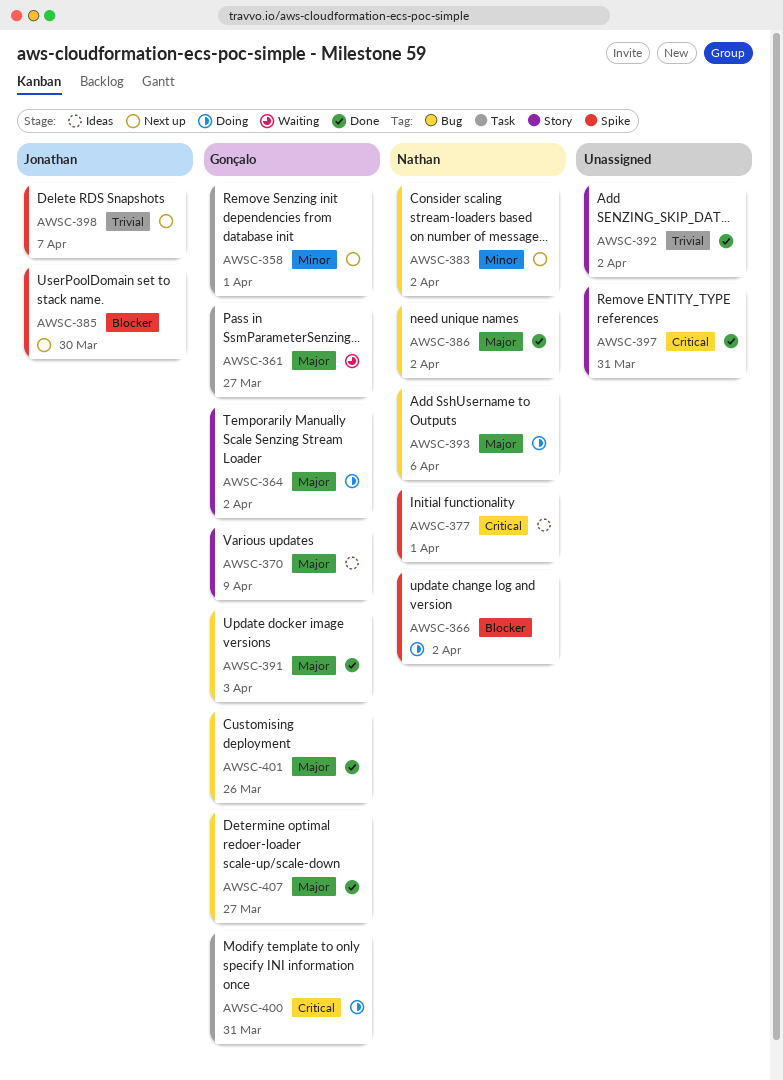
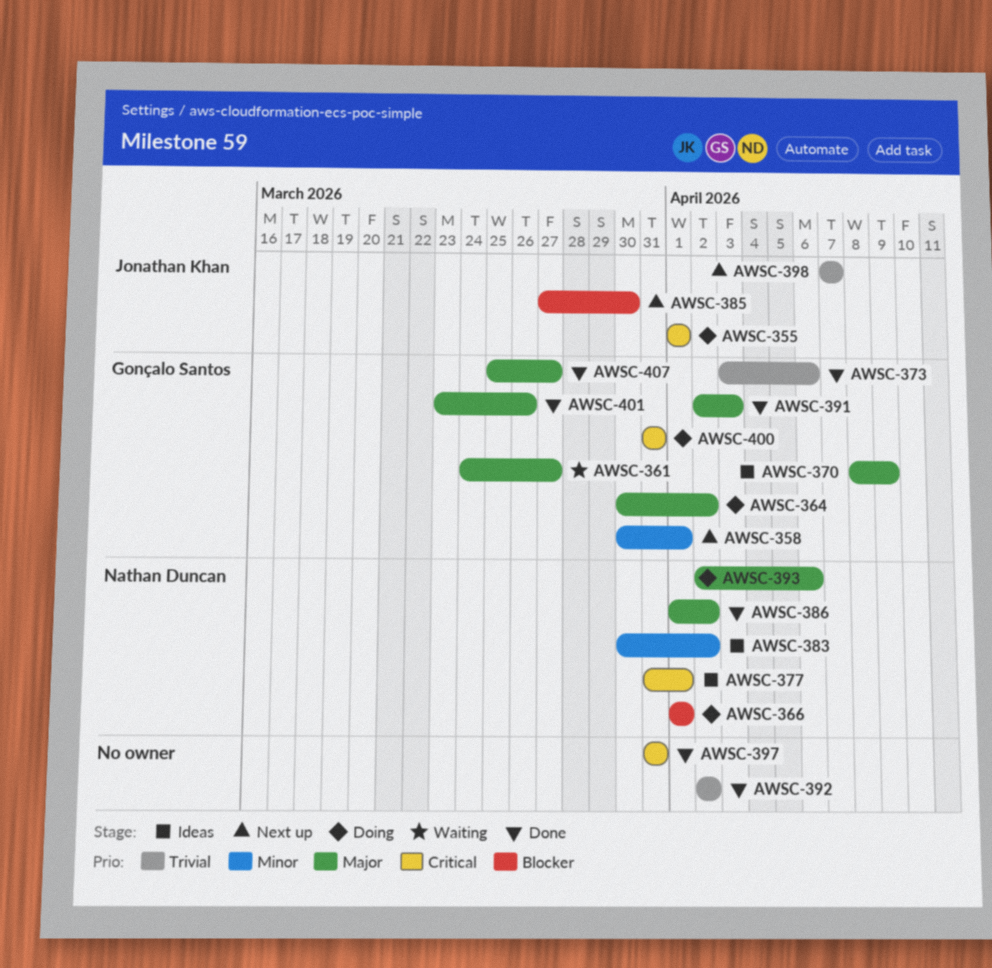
AWSC-355: none -> present
AWSC-366, due: Apr 2 -> Apr 1
AWSC-373: none -> present
AWSC-383, status: Next up -> Ideas

